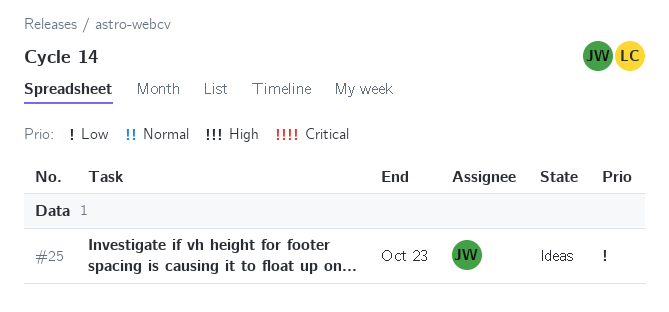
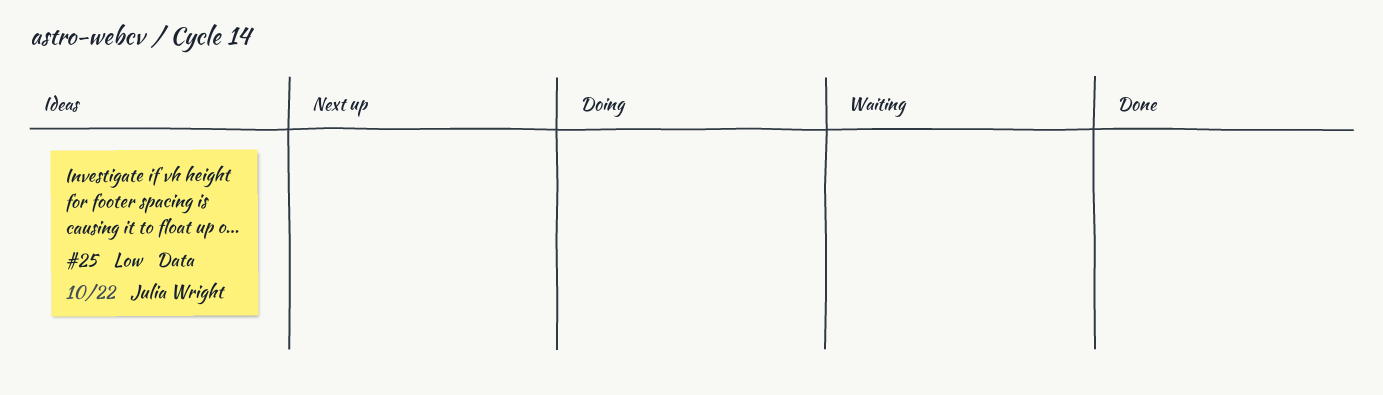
#25, due: Oct 23 -> Oct 22

